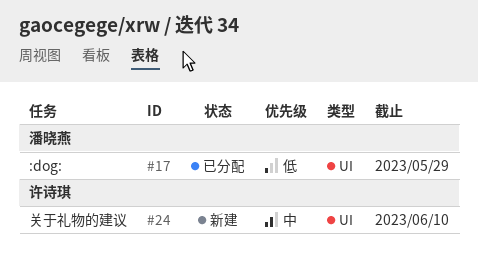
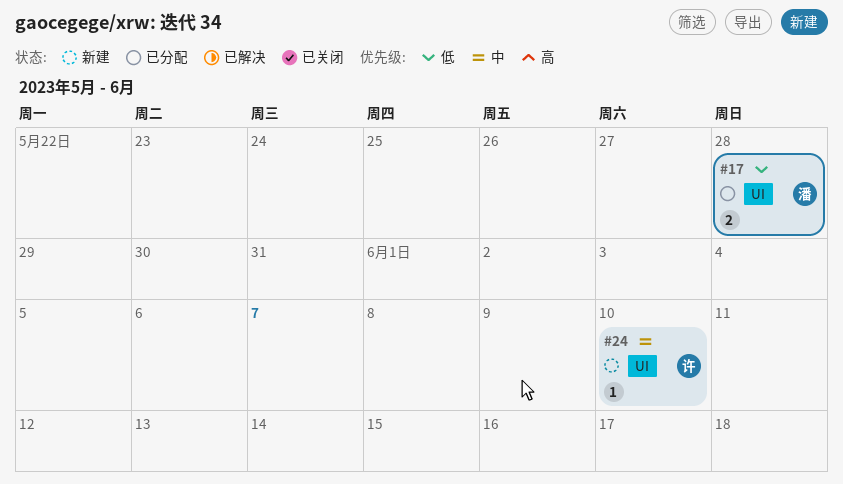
#17, due: May 29 -> May 28

